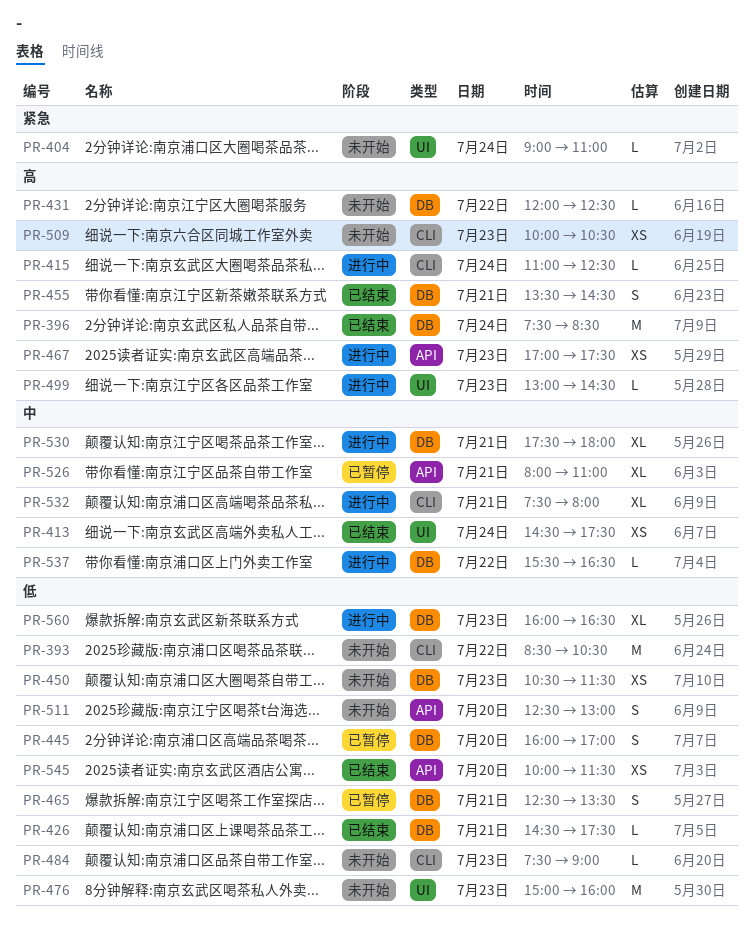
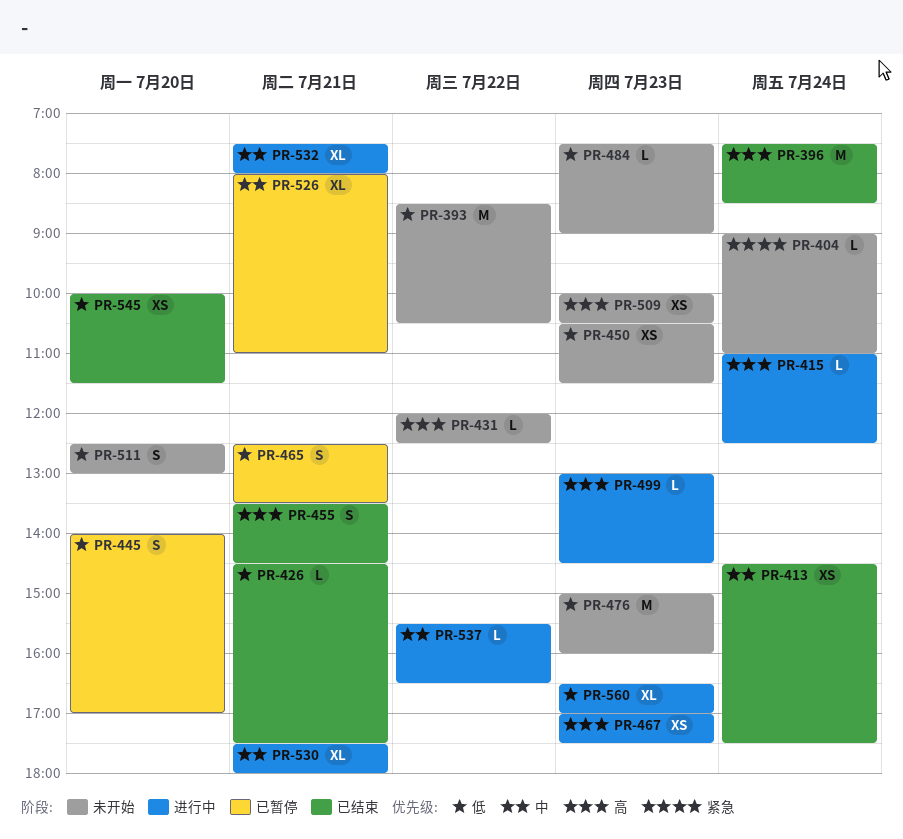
PR-445, begins: 16:00 -> 14:00
PR-560, begins: 16:00 -> 16:30
PR-560, ends: 16:30 -> 17:00

